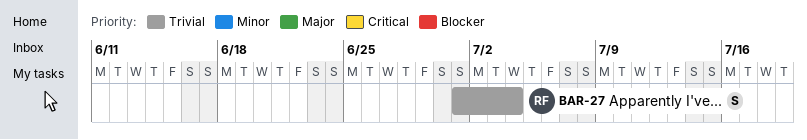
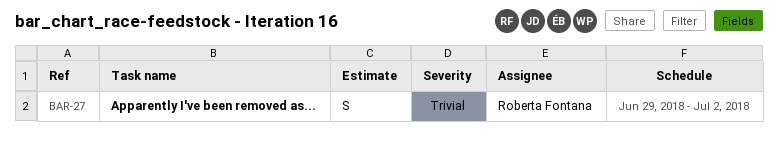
BAR-27, start: Jul 1 -> Jun 29
BAR-27, due: Jul 4 -> Jul 2

